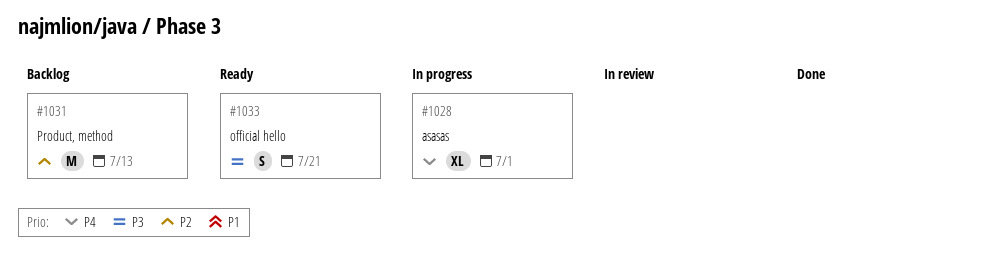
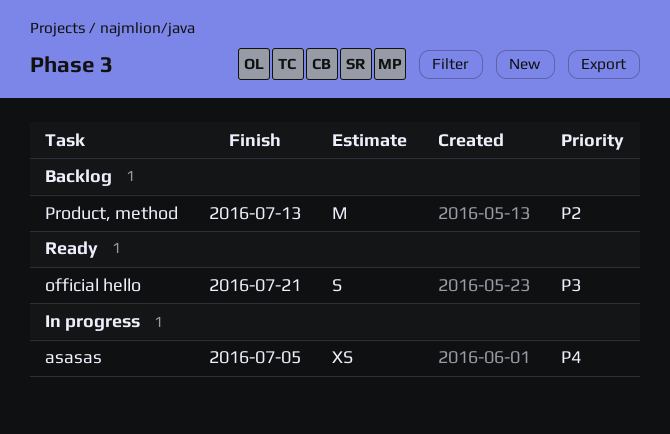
asasas, estimate: XL -> XS
asasas, due: Jul 1 -> Jul 5

